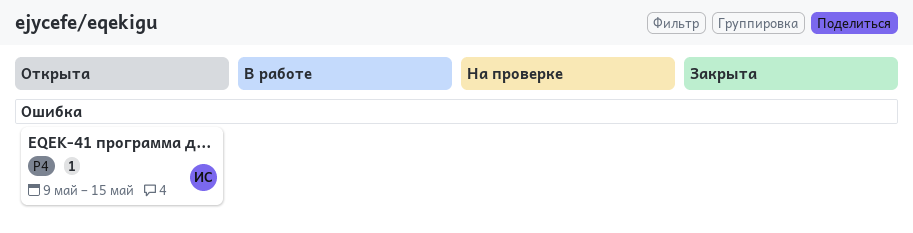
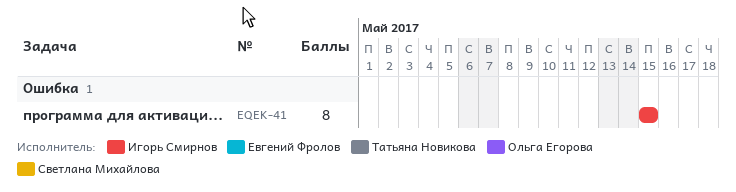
EQEK-41, estimate: 1 -> 8
EQEK-41, start: May 9 -> May 15

